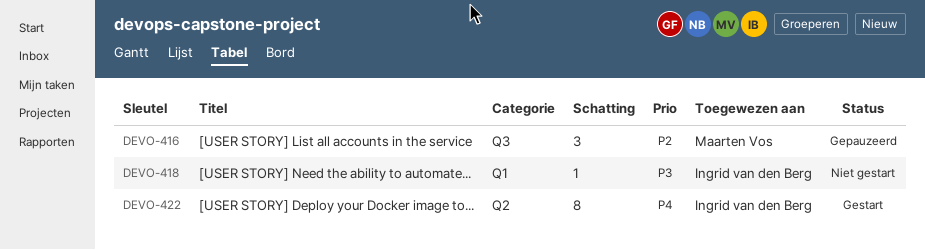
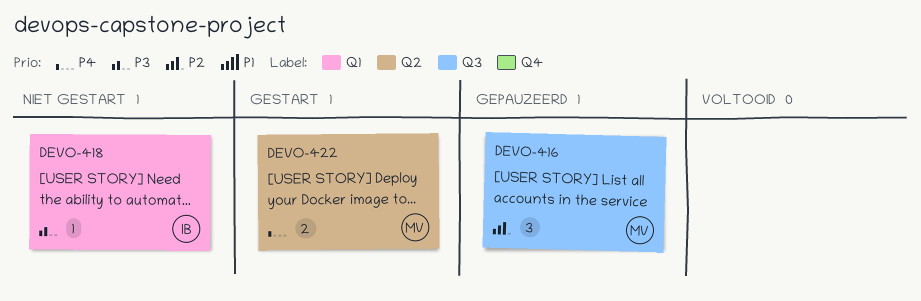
DEVO-422, owner: Ingrid van den Berg -> Maarten Vos
DEVO-422, estimate: 8 -> 2

